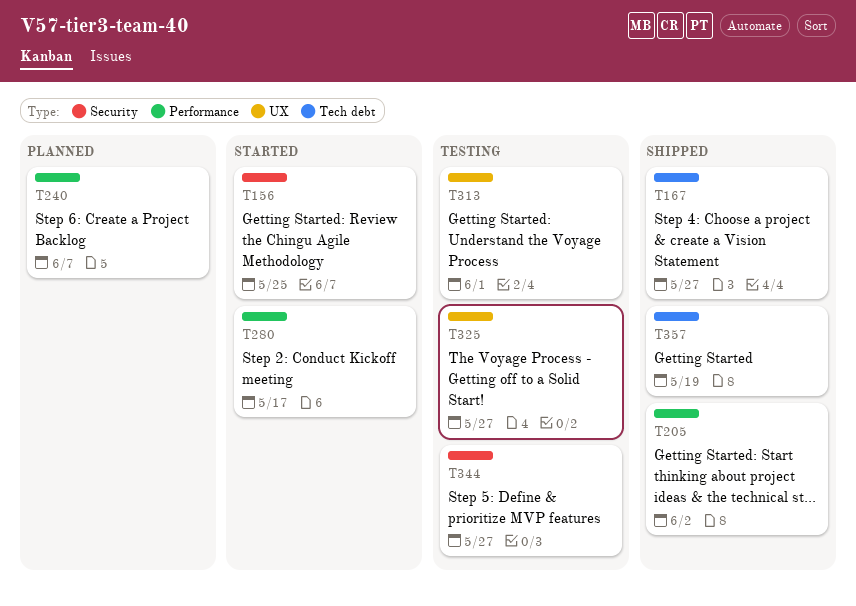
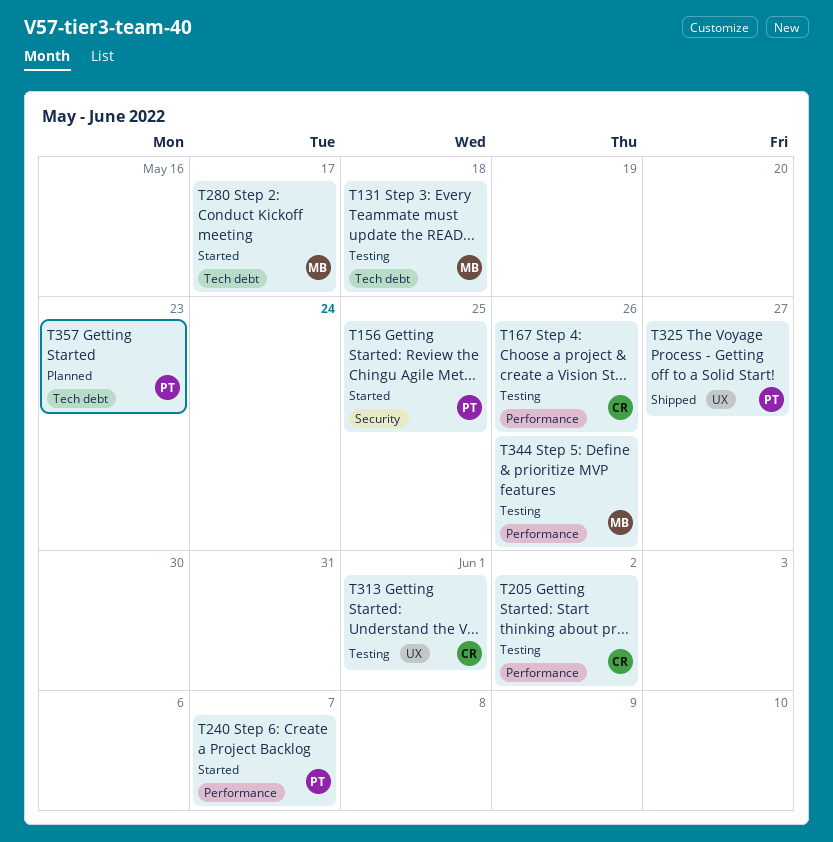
T131: none -> present
T167, status: Shipped -> Testing
T167, label: Tech debt -> Performance
T167, due: May 27 -> May 26
T205, status: Shipped -> Testing
T240, status: Planned -> Started
T280, label: Performance -> Tech debt
T325, status: Testing -> Shipped
T344, label: Security -> Performance
T344, due: May 27 -> May 26
T357, status: Shipped -> Planned
T357, due: May 19 -> May 23

